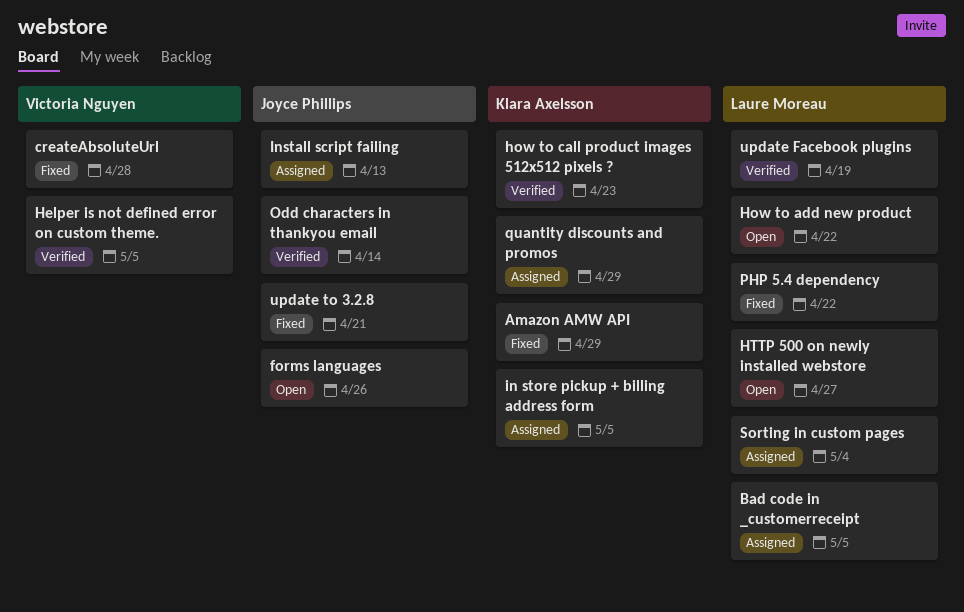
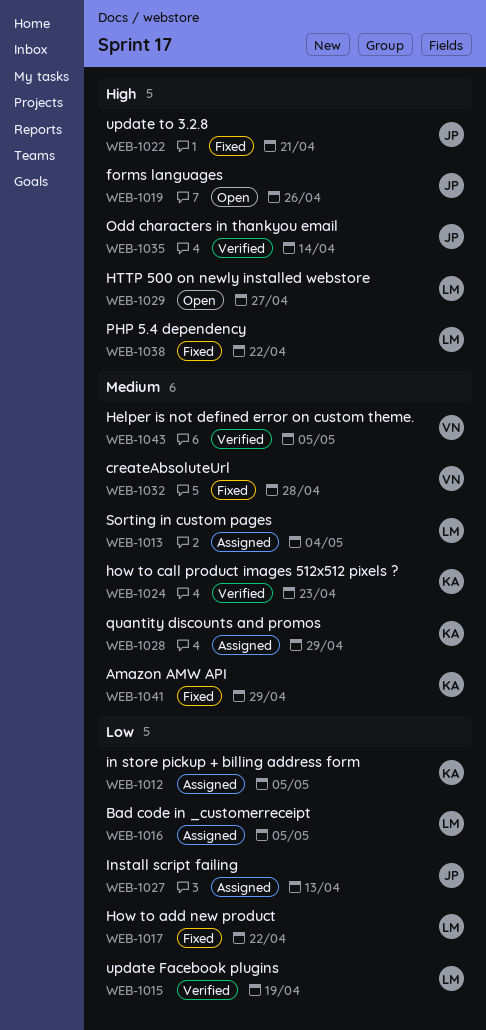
How to add new product, status: Open -> Fixed

